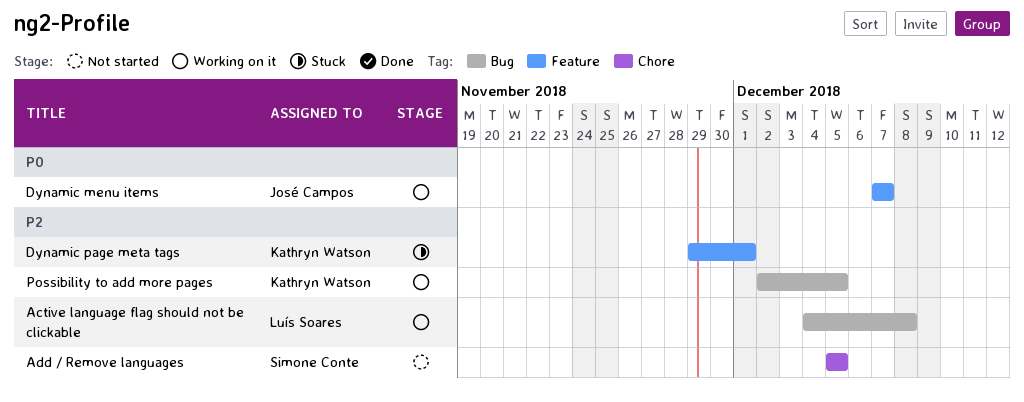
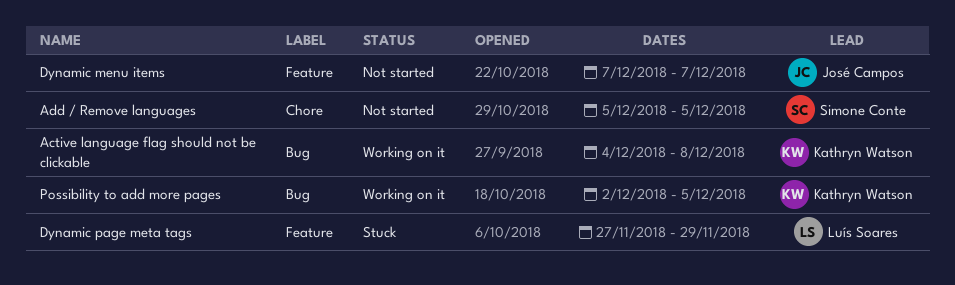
Active language flag should not be clickable, owner: Luís Soares -> Kathryn Watson
Dynamic menu items, status: Working on it -> Not started
Dynamic page meta tags, owner: Kathryn Watson -> Luís Soares
Dynamic page meta tags, start: Nov 29 -> Nov 27
Dynamic page meta tags, due: Dec 1 -> Nov 29

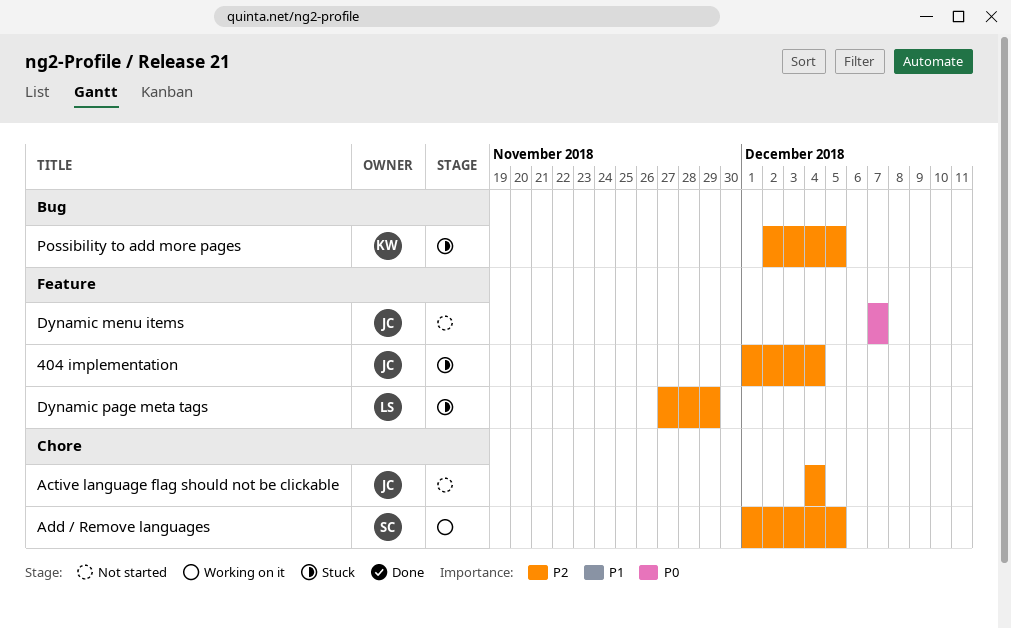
404 implementation: none -> present
Active language flag should not be clickable, status: Working on it -> Not started
Active language flag should not be clickable, owner: Kathryn Watson -> José Campos
Active language flag should not be clickable, label: Bug -> Chore
Active language flag should not be clickable, due: Dec 8 -> Dec 4
Add / Remove languages, status: Not started -> Working on it
Add / Remove languages, start: Dec 5 -> Dec 1
Possibility to add more pages, status: Working on it -> Stuck

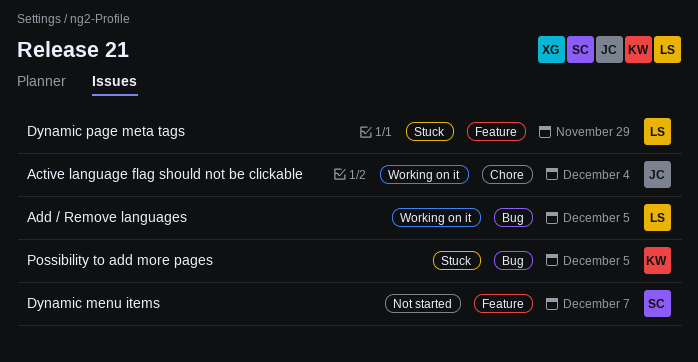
404 implementation: present -> none
Active language flag should not be clickable, status: Not started -> Working on it
Add / Remove languages, owner: SC -> LS
Add / Remove languages, label: Chore -> Bug
Dynamic menu items, owner: JC -> SC

